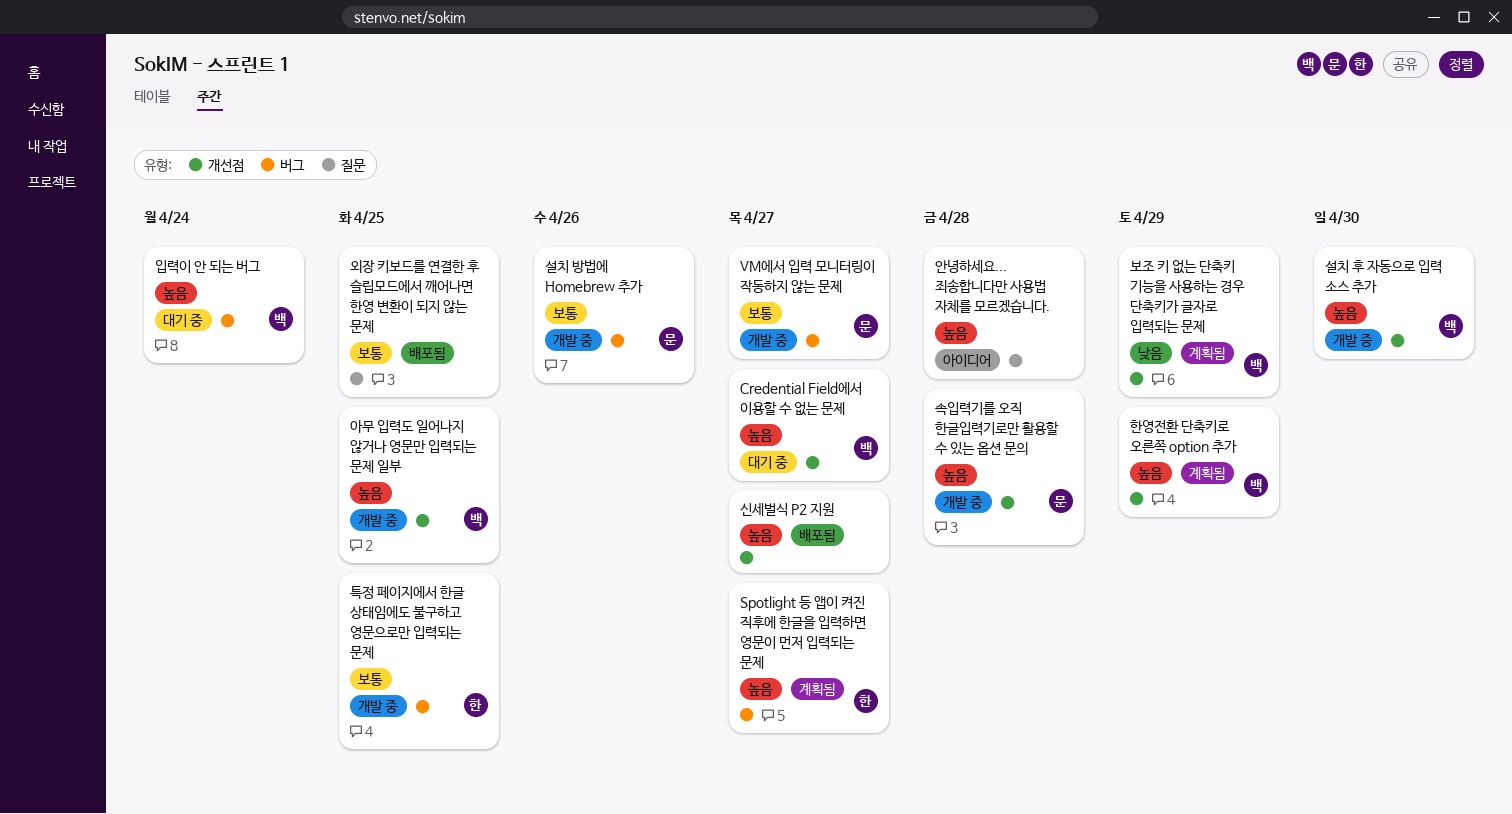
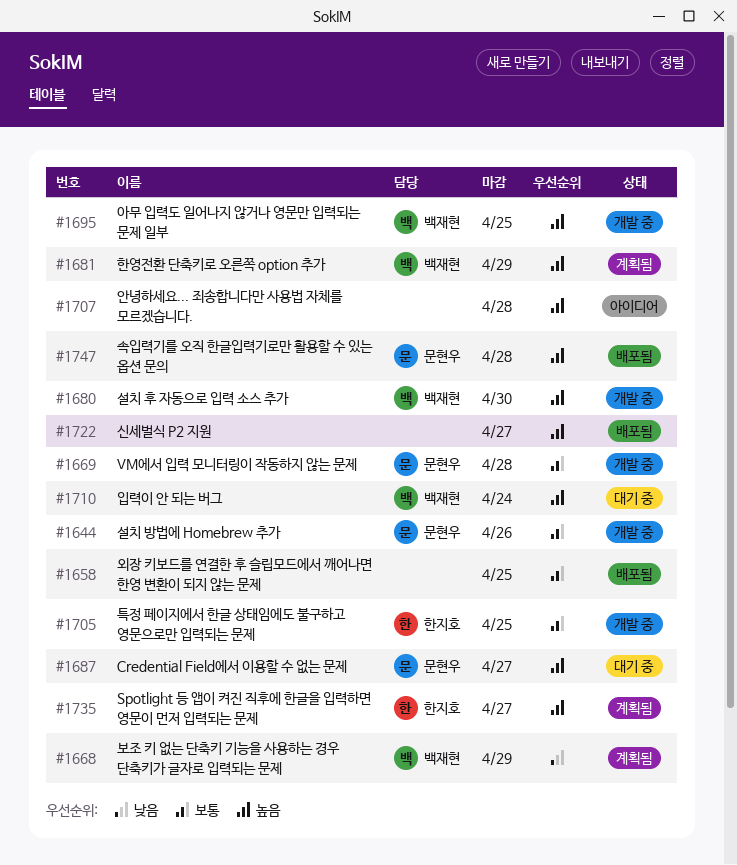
Credential Field에서 이용할 수 없는 문제, owner: 백재현 -> 문현우
VM에서 입력 모니터링이 작동하지 않는 문제, due: Apr 27 -> Apr 28
속입력기를 오직 한글입력기로만 활용할 수 있는 옵션 문의, status: 개발 중 -> 배포됨

